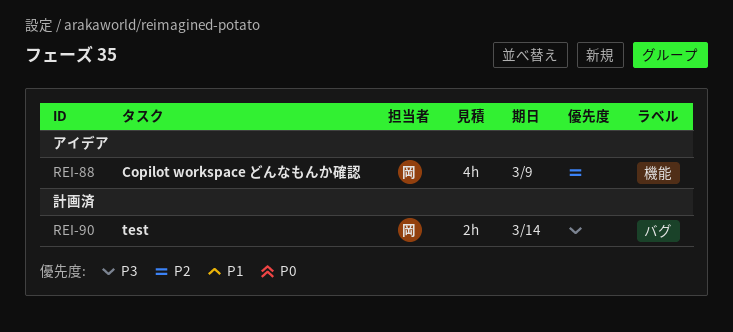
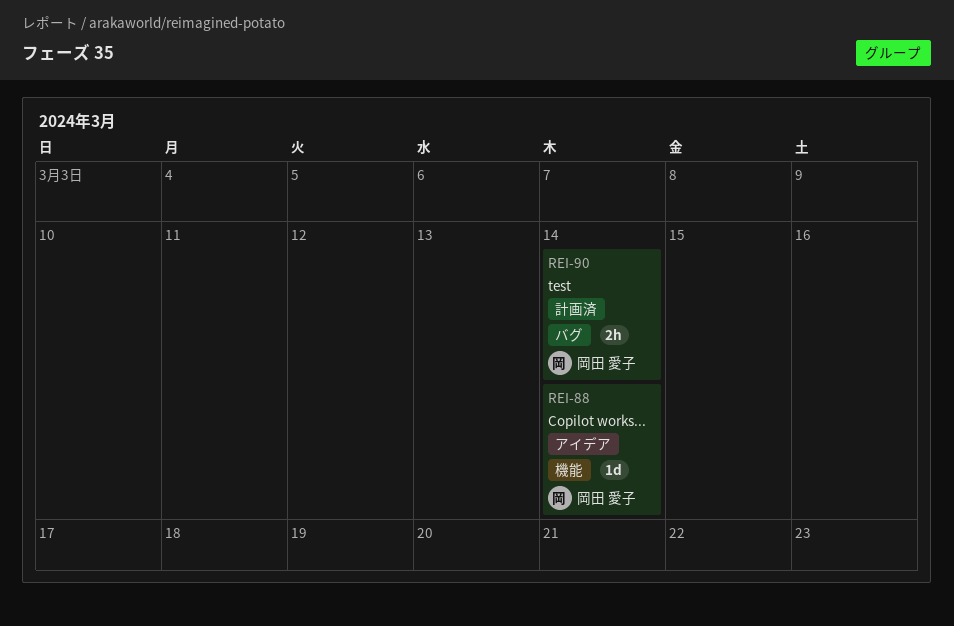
REI-88, estimate: 4h -> 1d
REI-88, due: Mar 9 -> Mar 14

